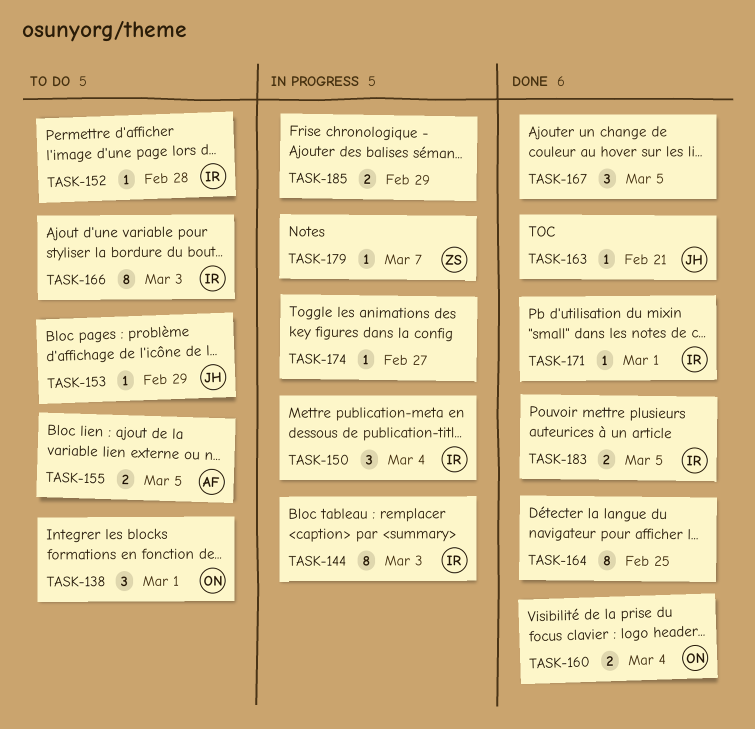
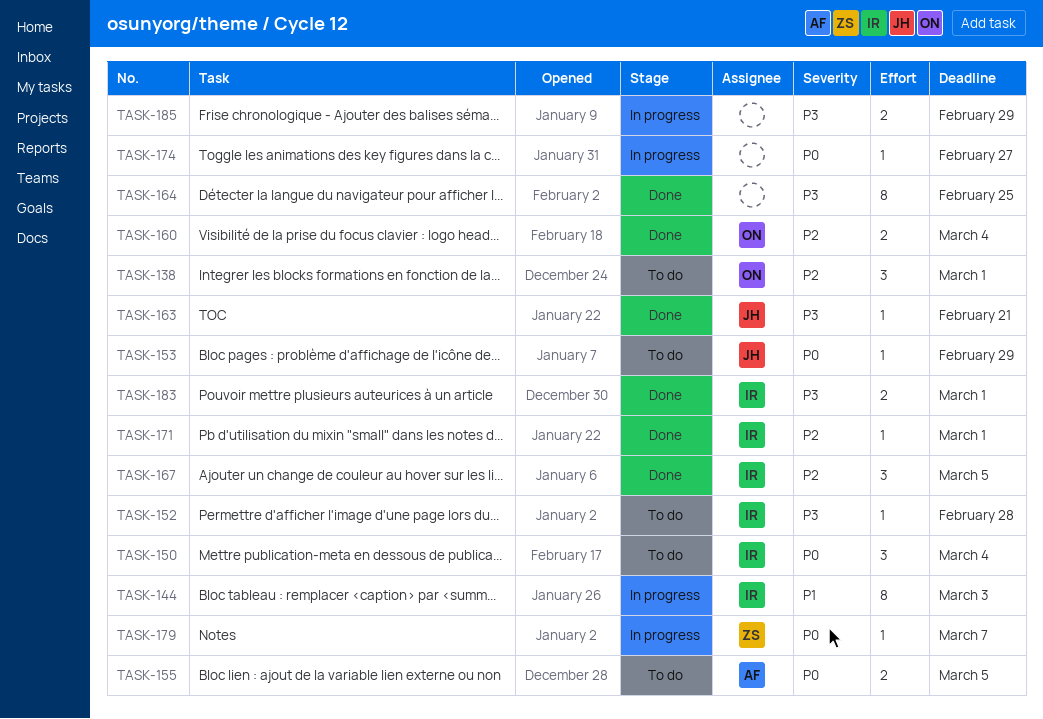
TASK-150, status: In progress -> To do
TASK-166: present -> none
TASK-167, owner: none -> IR
TASK-183, due: Mar 5 -> Mar 1

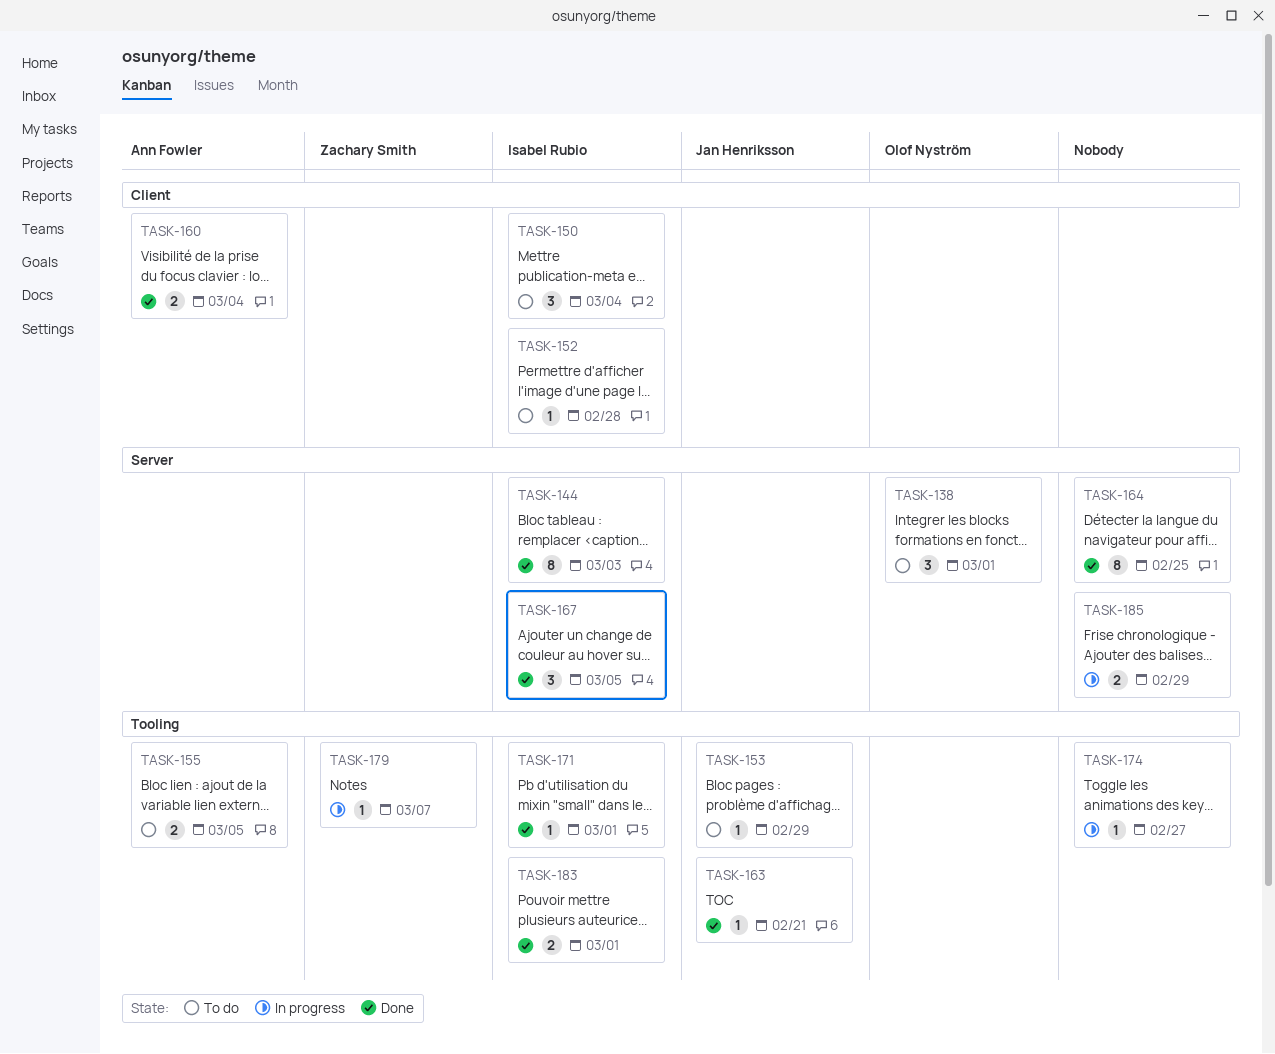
TASK-144, status: In progress -> Done
TASK-160, owner: Olof Nyström -> Ann Fowler

